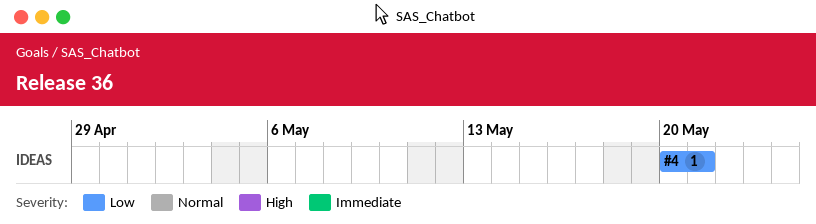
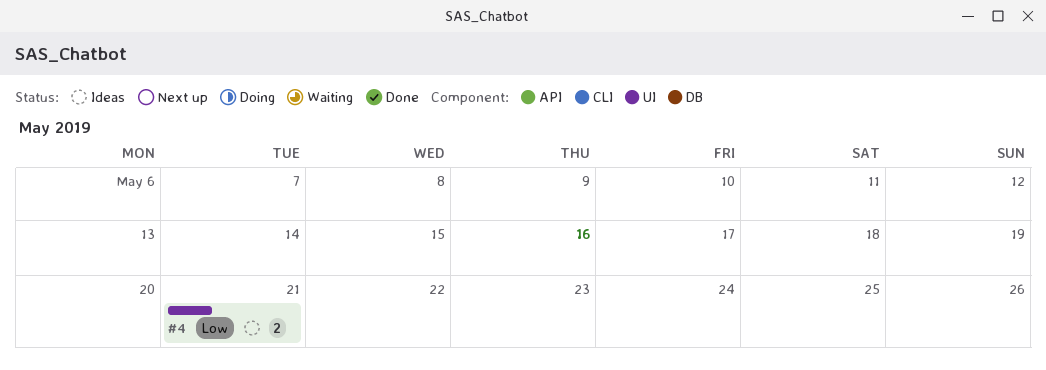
#4, estimate: 1 -> 2

